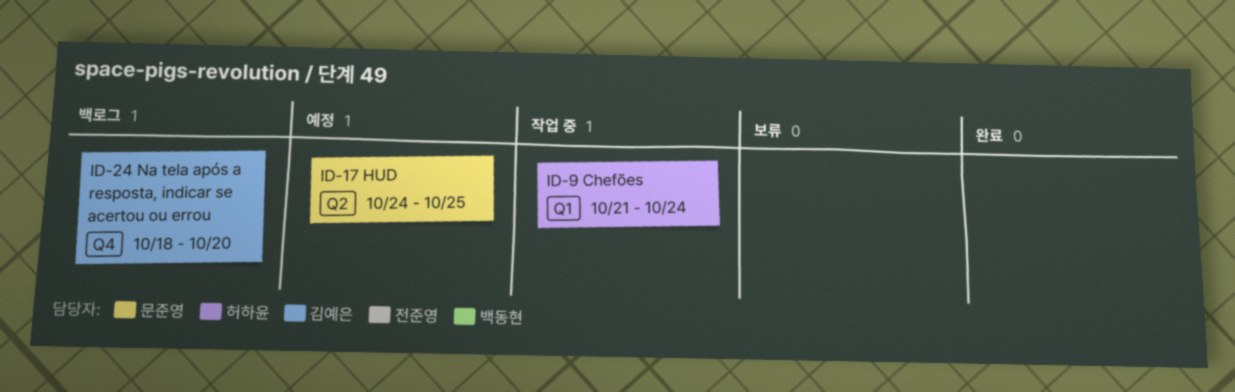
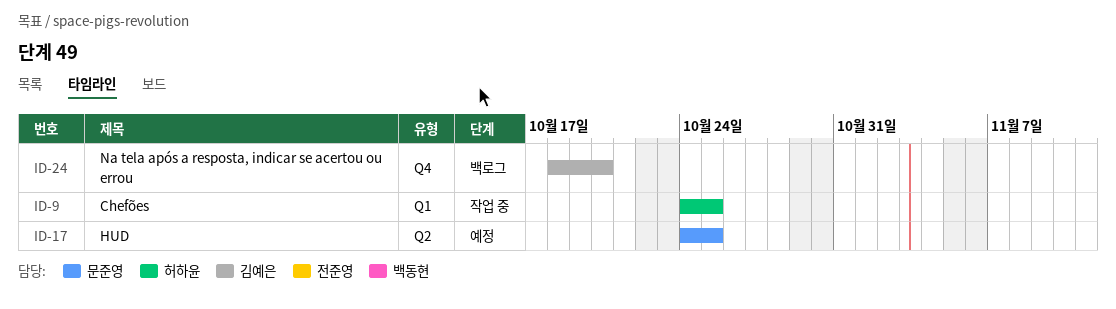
ID-9, start: Oct 21 -> Oct 24
ID-9, due: Oct 24 -> Oct 25

